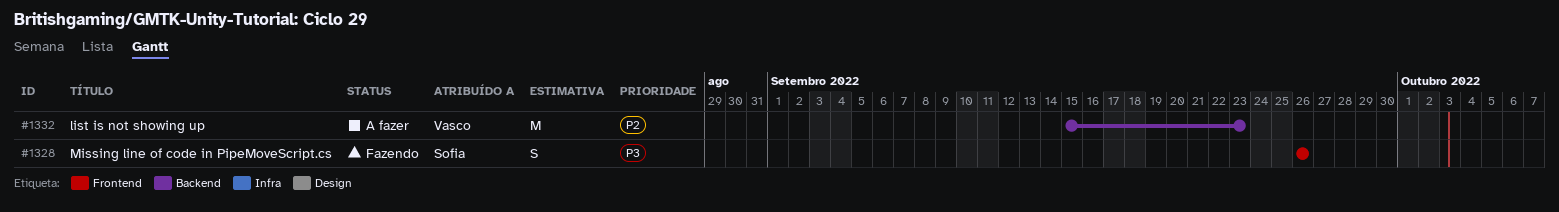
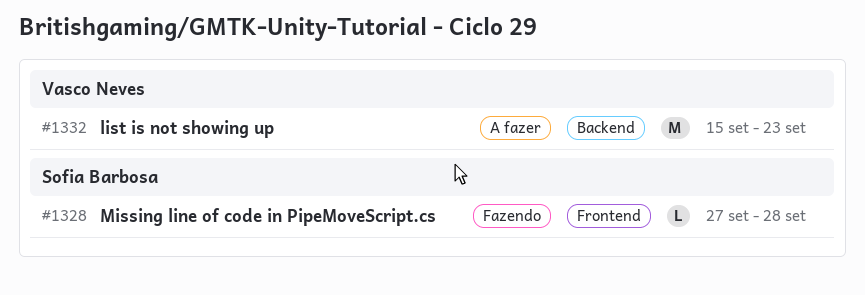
#1328, estimate: S -> L
#1328, start: Sep 26 -> Sep 27
#1328, due: Sep 26 -> Sep 28

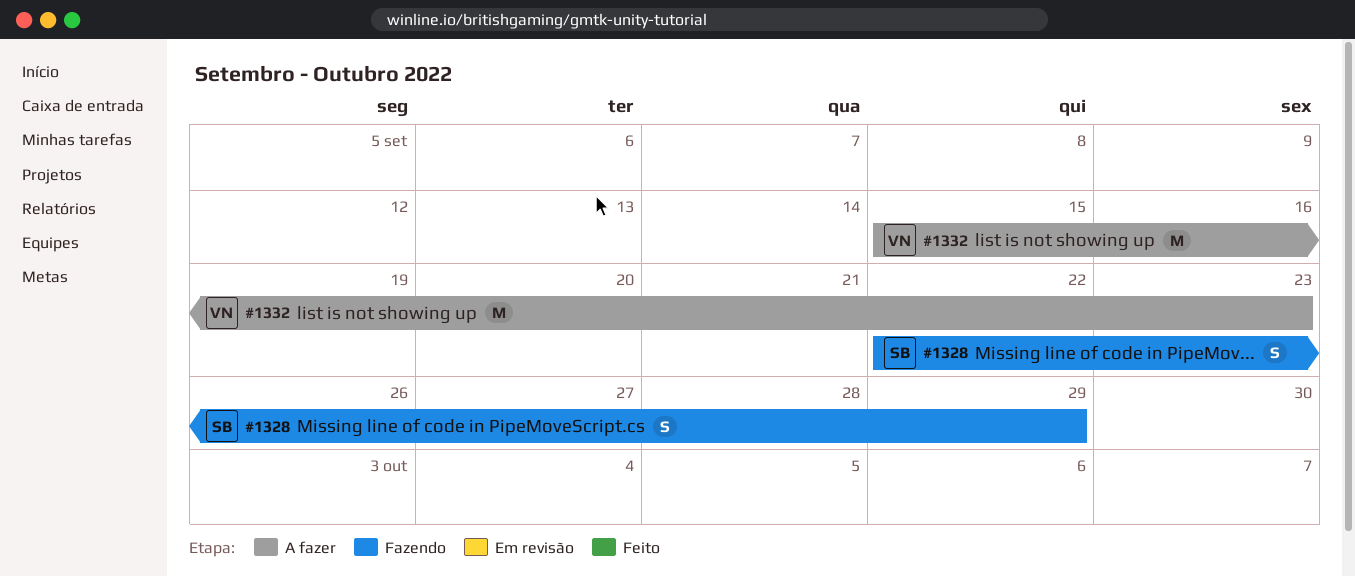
#1328, estimate: L -> S
#1328, start: Sep 27 -> Sep 22
#1328, due: Sep 28 -> Sep 29

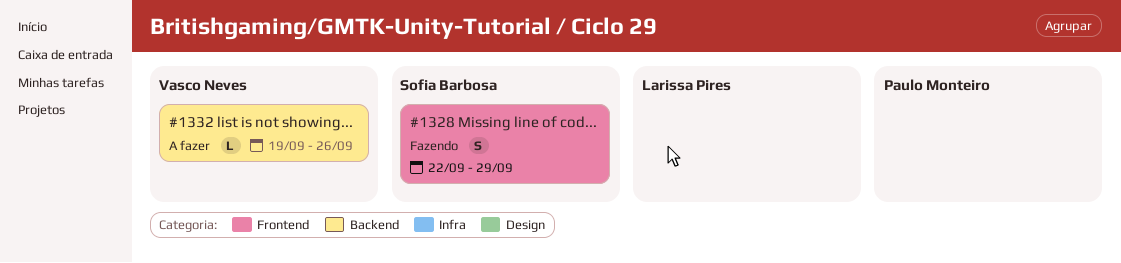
#1332, estimate: M -> L
#1332, start: Sep 15 -> Sep 19
#1332, due: Sep 23 -> Sep 26

